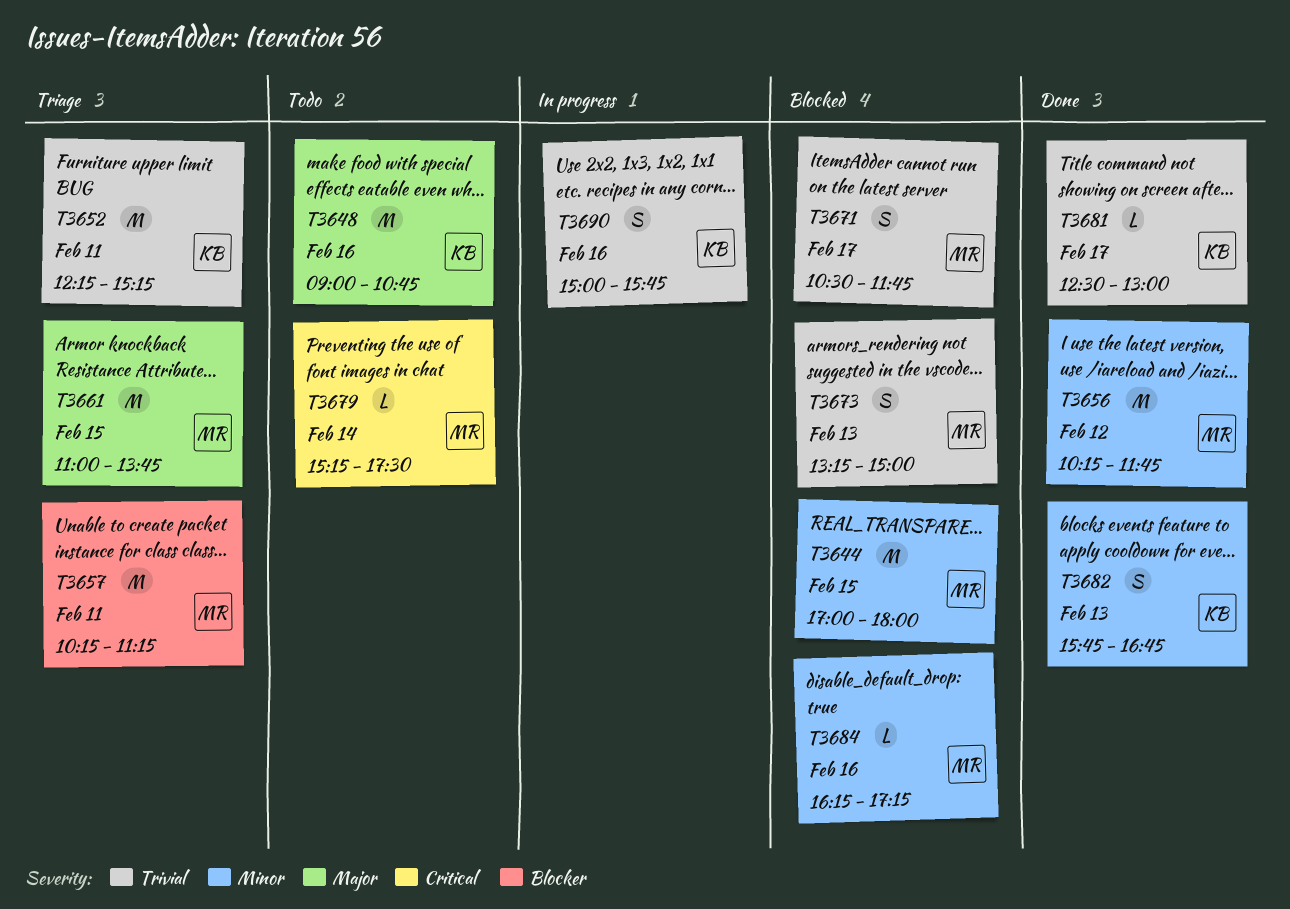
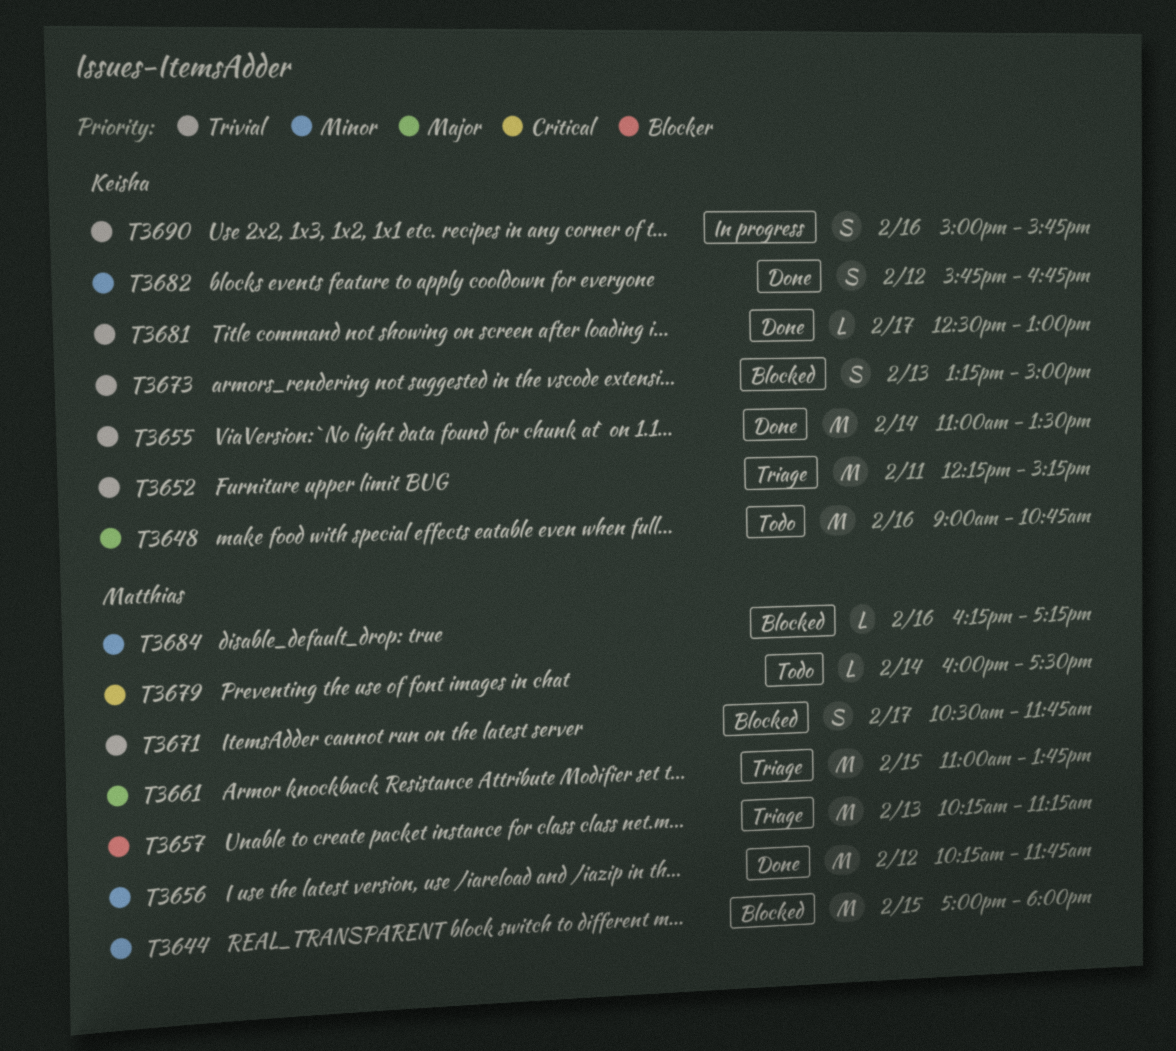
T3655: none -> present
T3657, day: Feb 11 -> Feb 13
T3673, owner: Matthias -> Keisha
T3679, begins: 15:15 -> 16:00
T3682, day: Feb 13 -> Feb 12

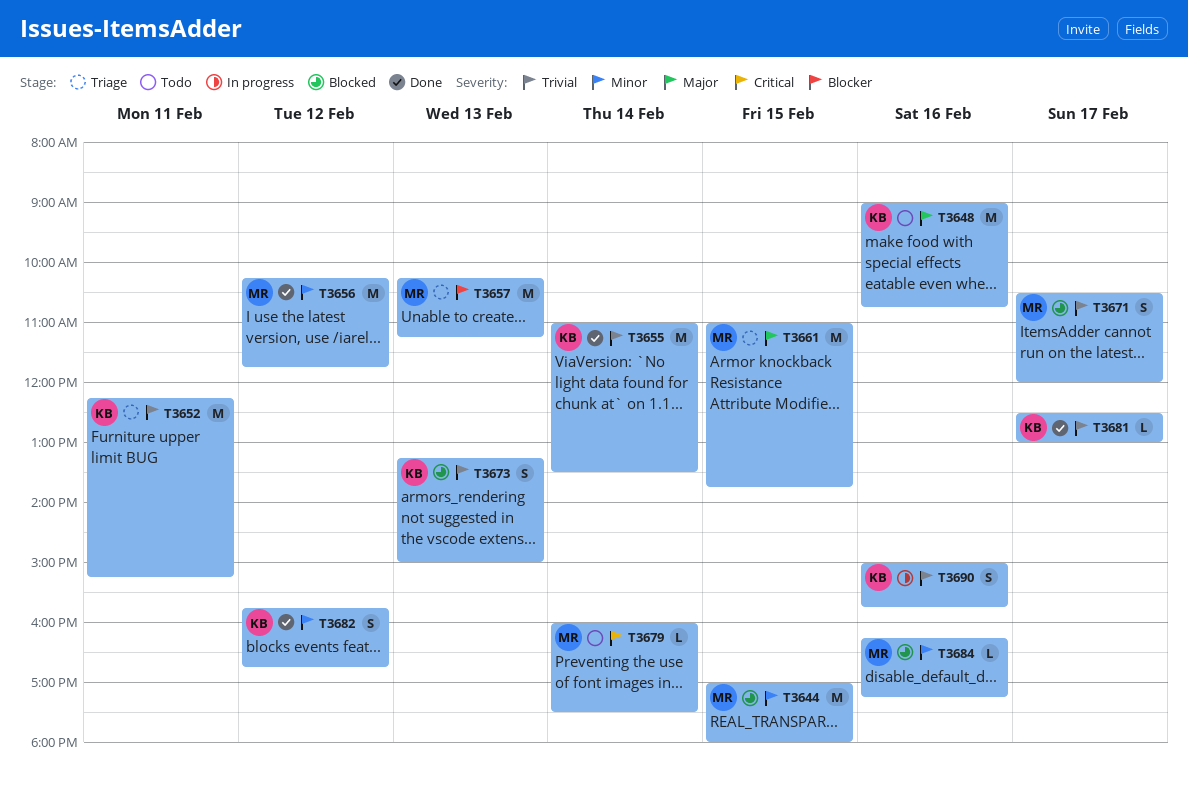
T3671, ends: 11:45 -> 12:00

